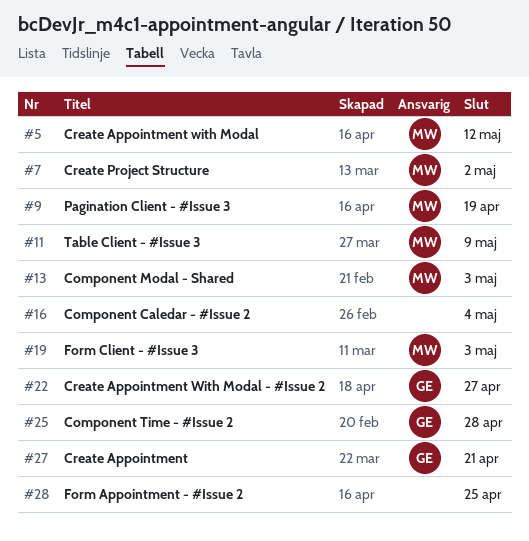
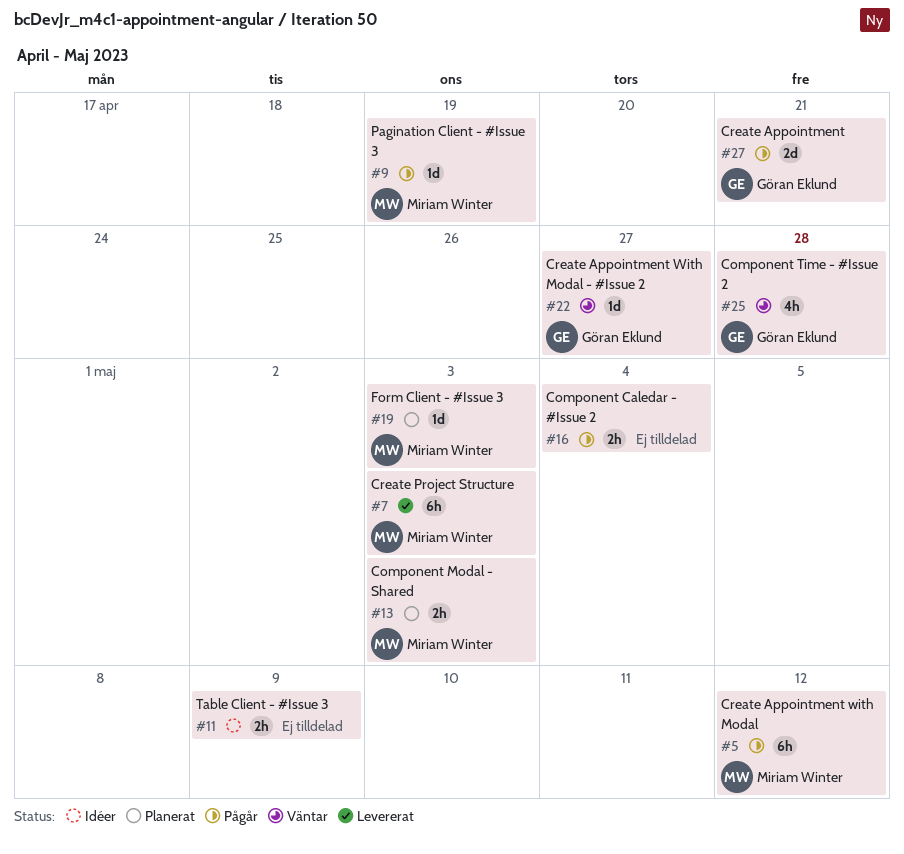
#7, due: May 2 -> May 3
#11, owner: Miriam Winter -> none
#28: present -> none

